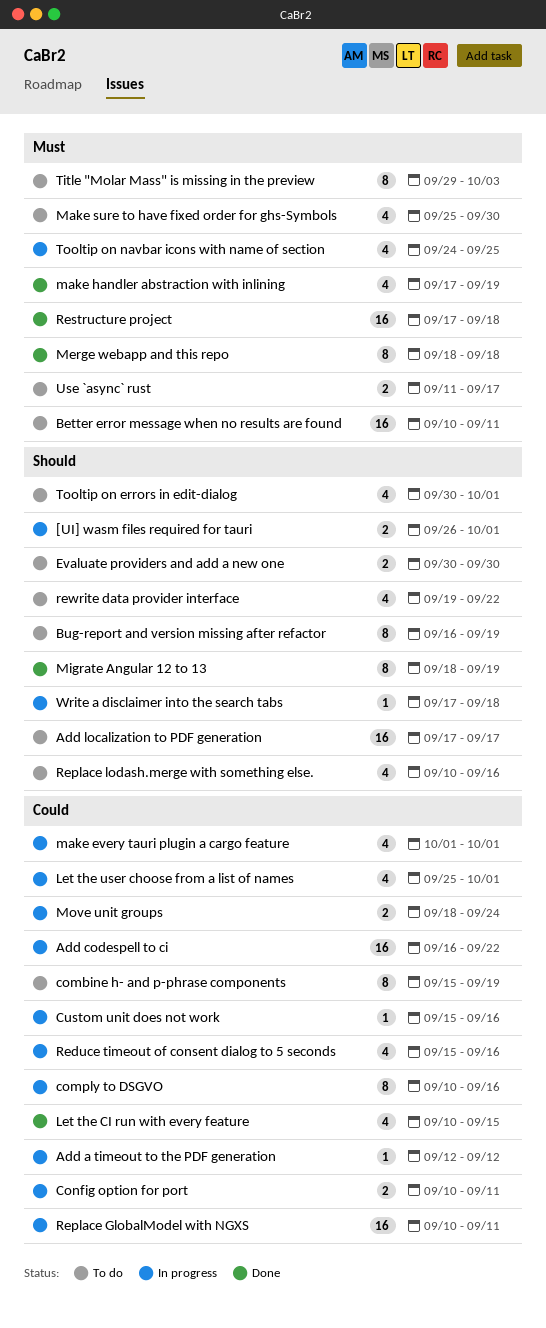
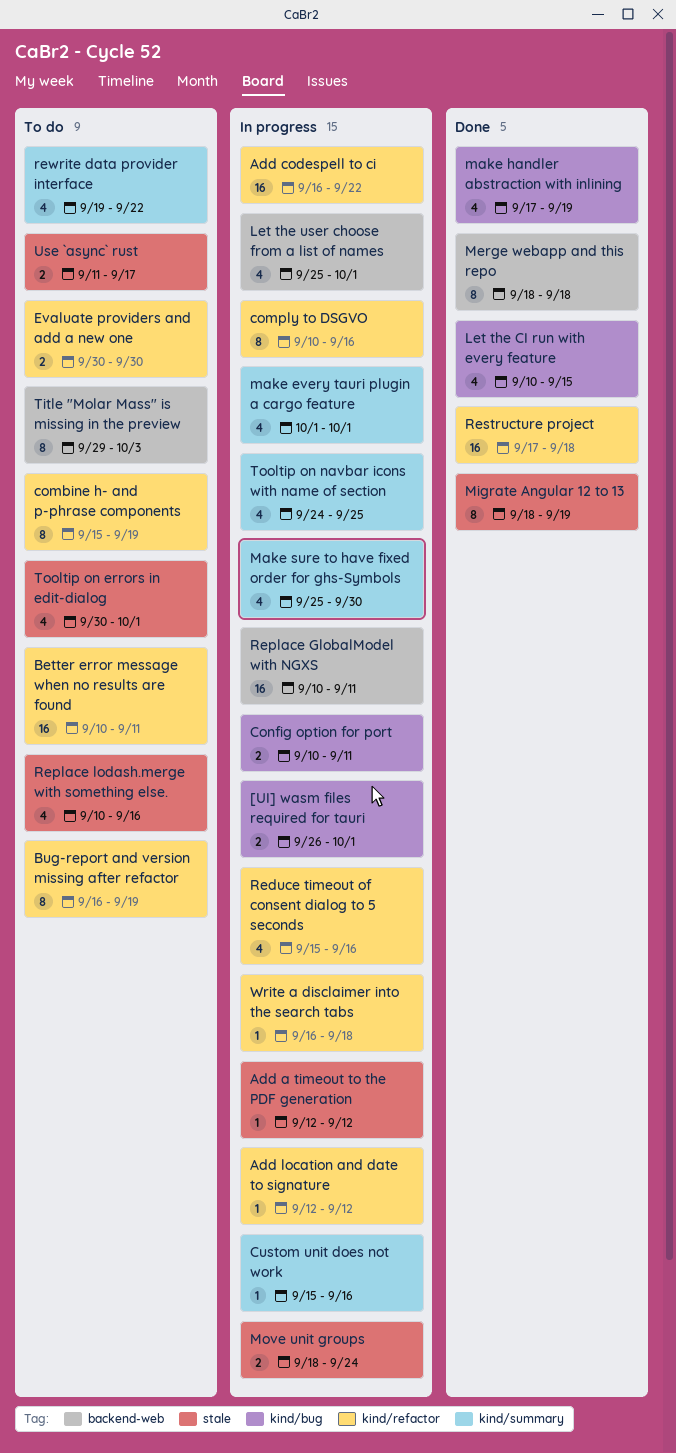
Add localization to PDF generation: present -> none
Add location and date to signature: none -> present
Make sure to have fixed order for ghs-Symbols, status: To do -> In progress
Write a disclaimer into the search tabs, start: Sep 17 -> Sep 16

